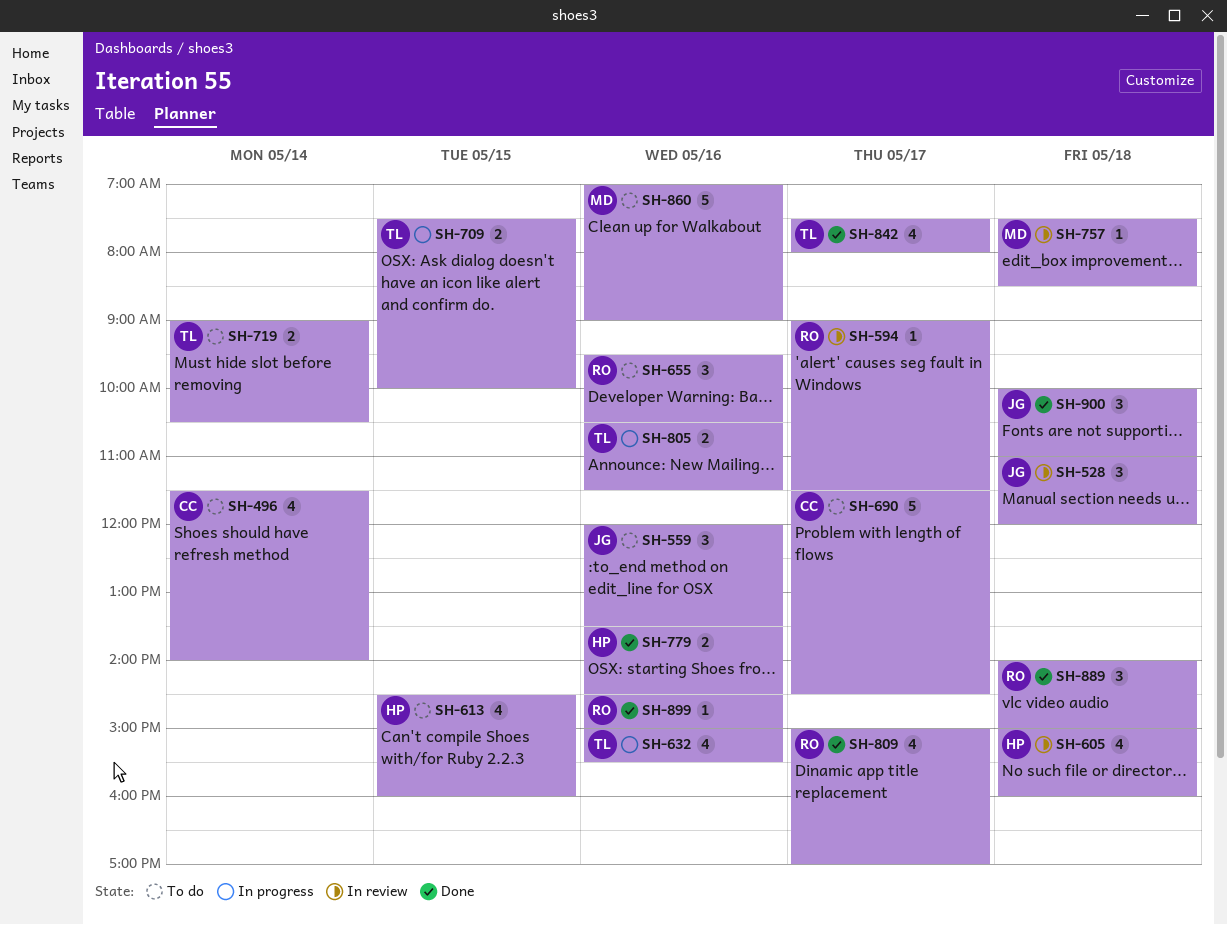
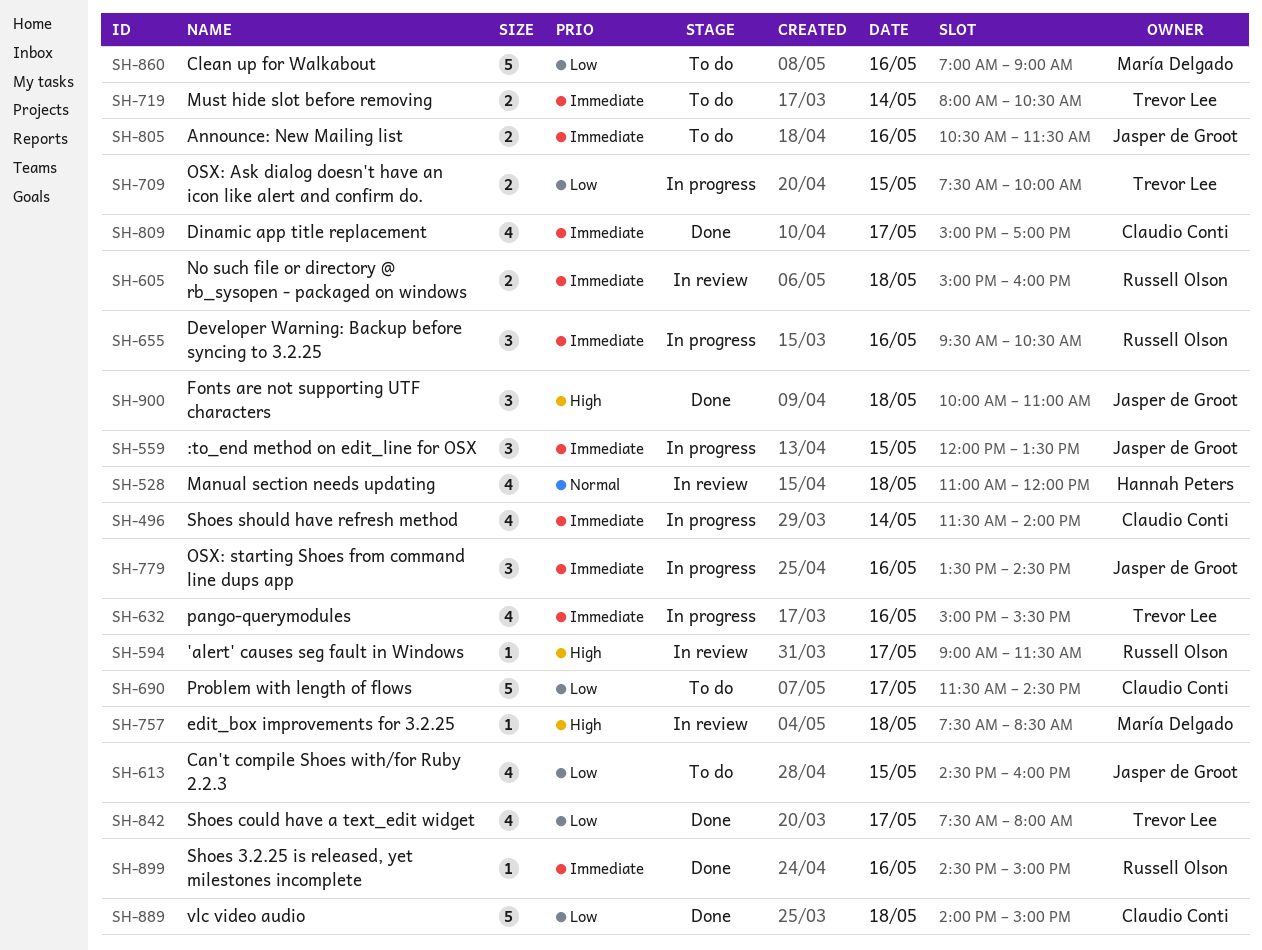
SH-496, status: To do -> In progress
SH-528, owner: Jasper de Groot -> Hannah Peters
SH-528, estimate: 3 -> 4
SH-559, status: To do -> In progress
SH-559, day: May 16 -> May 15
SH-605, owner: Hannah Peters -> Russell Olson
SH-605, estimate: 4 -> 2
SH-613, owner: Hannah Peters -> Jasper de Groot
SH-655, status: To do -> In progress
SH-719, begins: 09:00 -> 08:00
SH-779, status: Done -> In progress
SH-779, owner: Hannah Peters -> Jasper de Groot
SH-779, estimate: 2 -> 3
SH-805, status: In progress -> To do
SH-805, owner: Trevor Lee -> Jasper de Groot
SH-809, owner: Russell Olson -> Claudio Conti
SH-889, owner: Russell Olson -> Claudio Conti
SH-889, estimate: 3 -> 5

